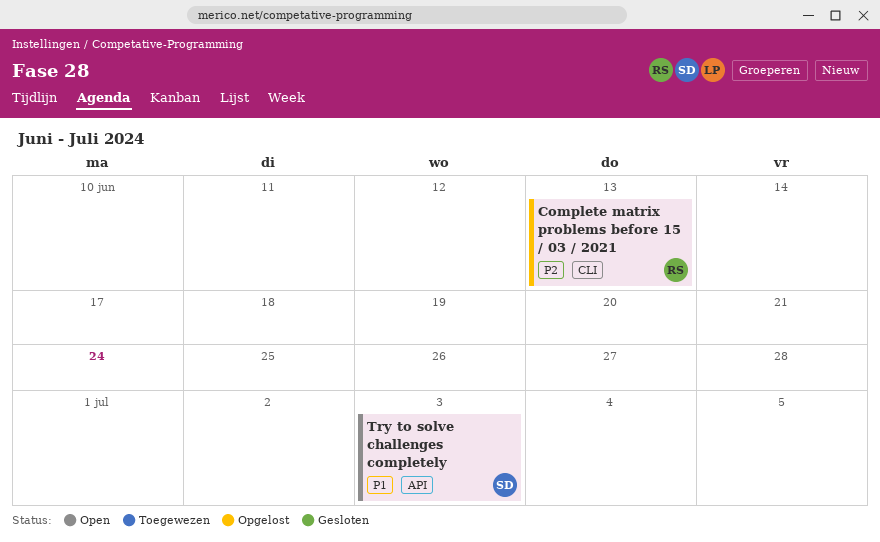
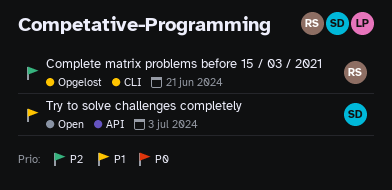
Complete matrix problems before 15 / 03 / 2021, due: Jun 13 -> Jun 21

